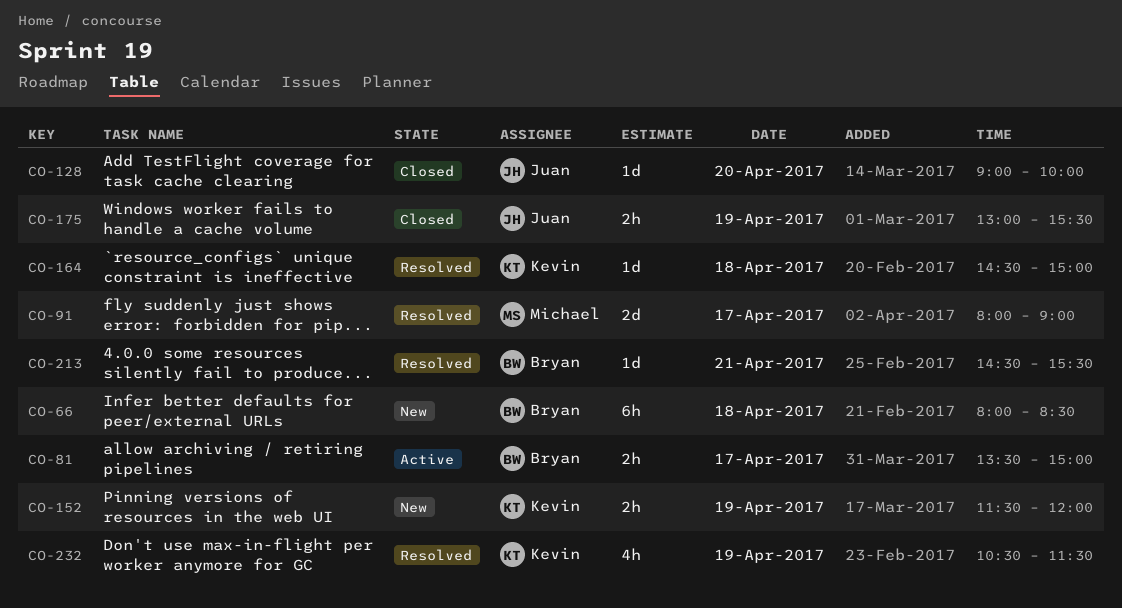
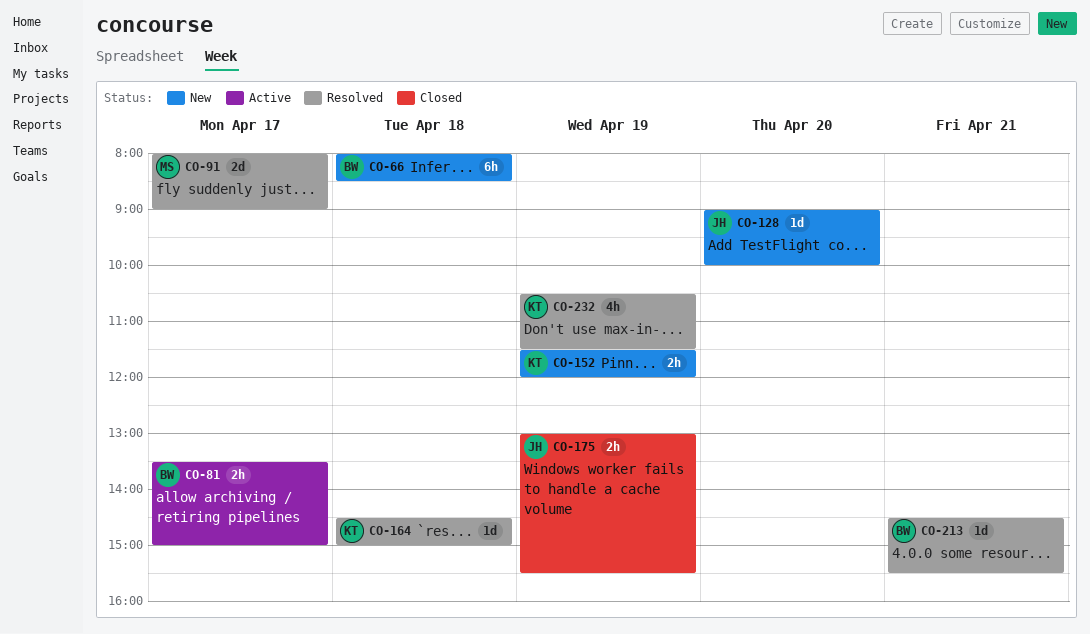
CO-128, status: Closed -> New

